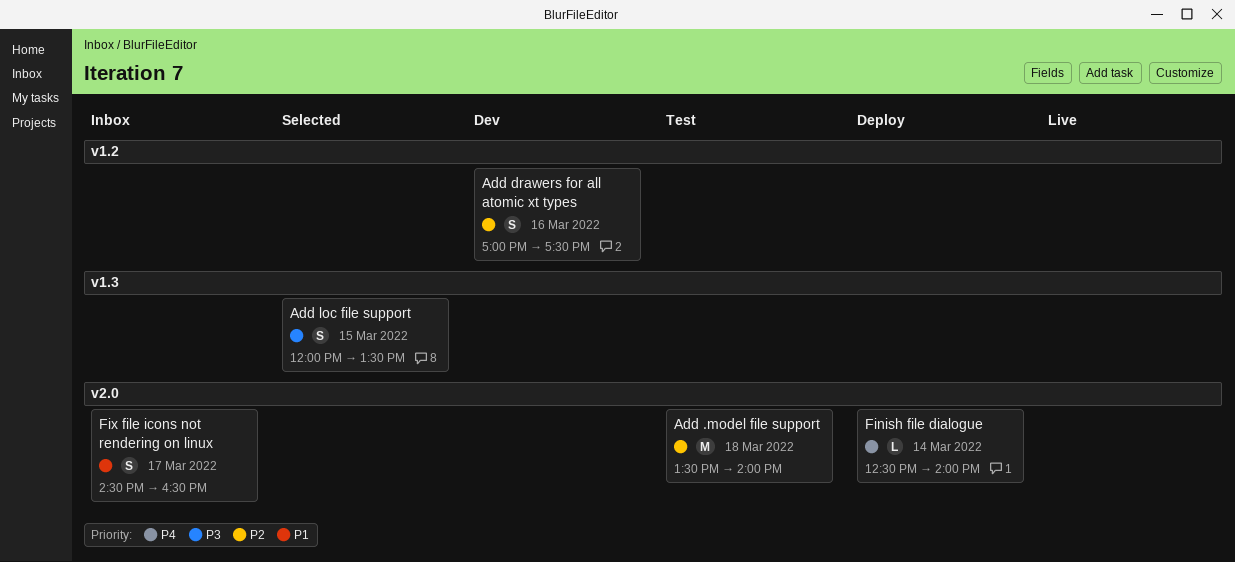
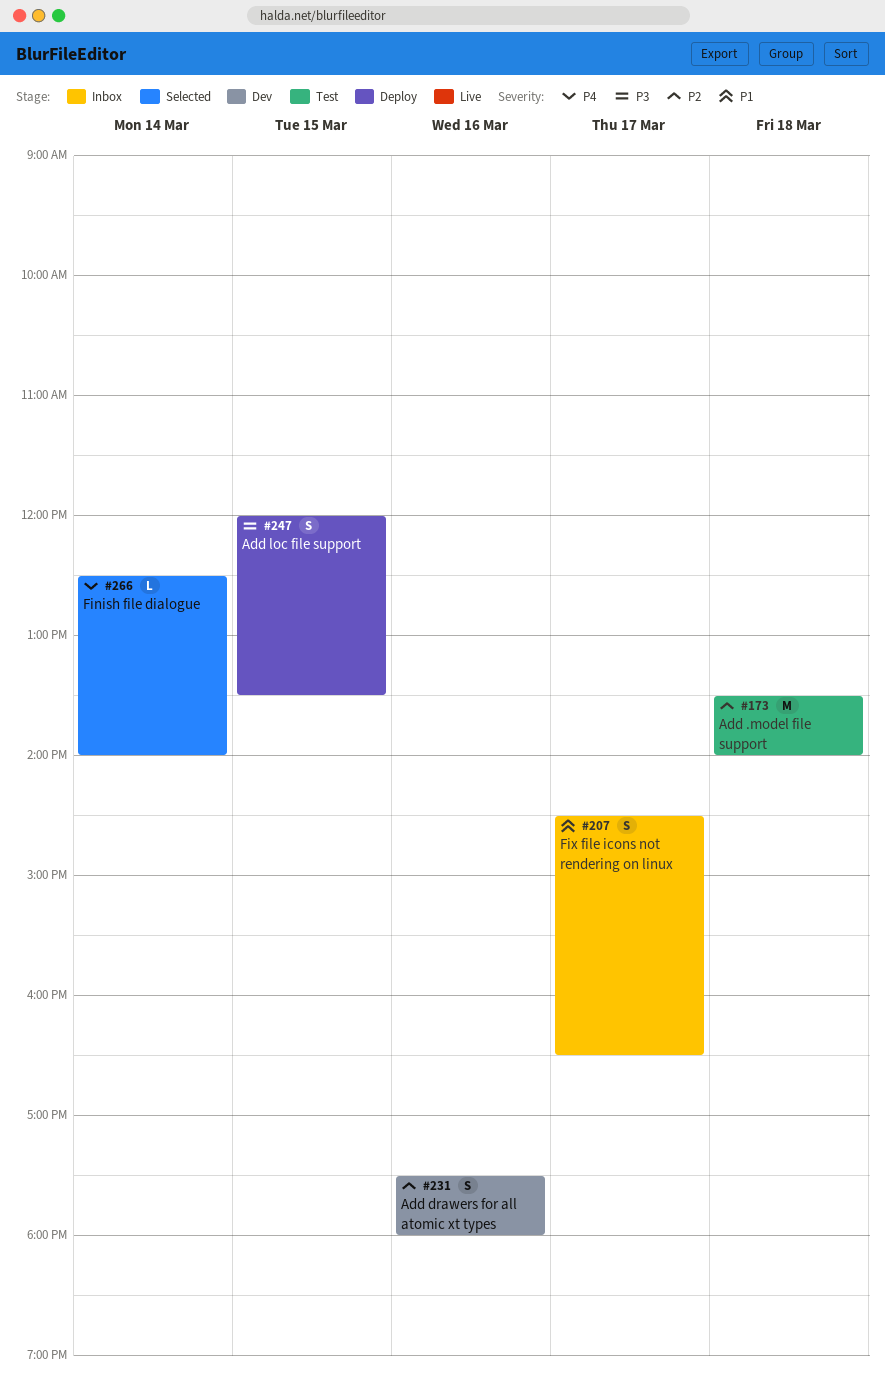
Add drawers for all atomic xt types, begins: 17:00 -> 17:30
Add drawers for all atomic xt types, ends: 17:30 -> 18:00
Add loc file support, status: Selected -> Deploy
Finish file dialogue, status: Deploy -> Selected

